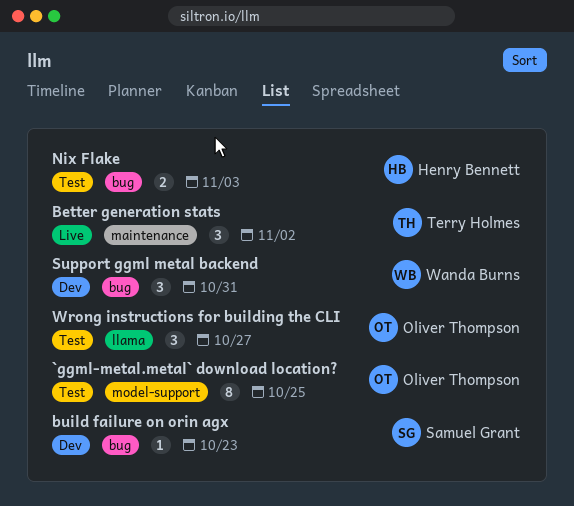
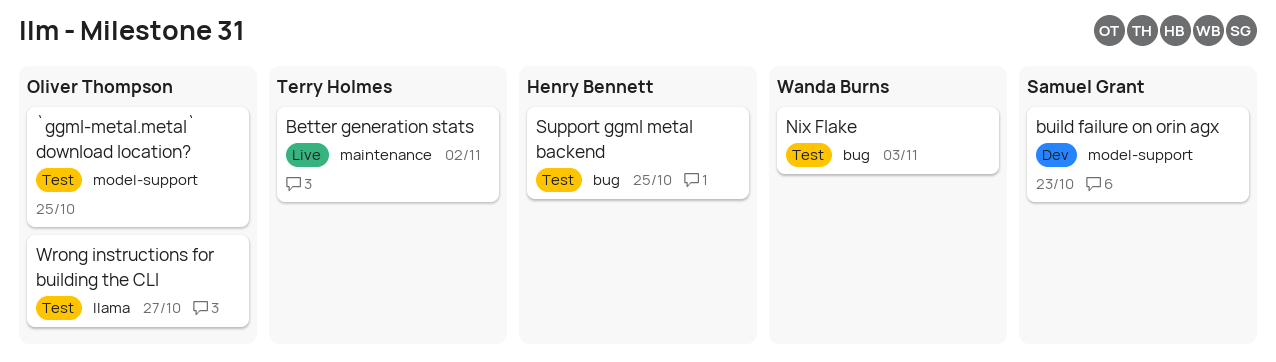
build failure on orin agx, label: bug -> model-support
Nix Flake, owner: Henry Bennett -> Wanda Burns
Support ggml metal backend, status: Dev -> Test
Support ggml metal backend, owner: Wanda Burns -> Henry Bennett
Support ggml metal backend, due: Oct 31 -> Oct 25

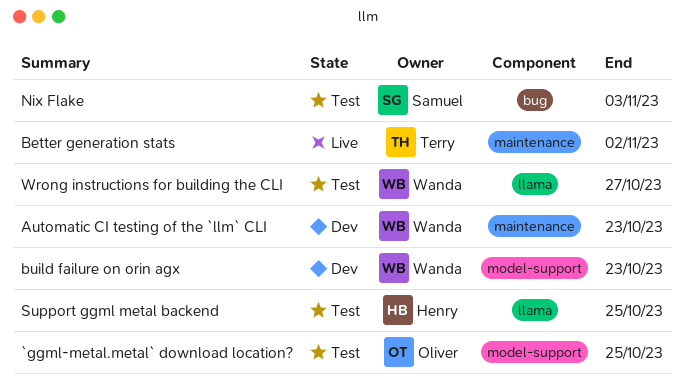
Automatic CI testing of the `llm` CLI: none -> present
build failure on orin agx, owner: Samuel Grant -> Wanda Burns
Nix Flake, owner: Wanda Burns -> Samuel Grant
Support ggml metal backend, label: bug -> llama
Wrong instructions for building the CLI, owner: Oliver Thompson -> Wanda Burns

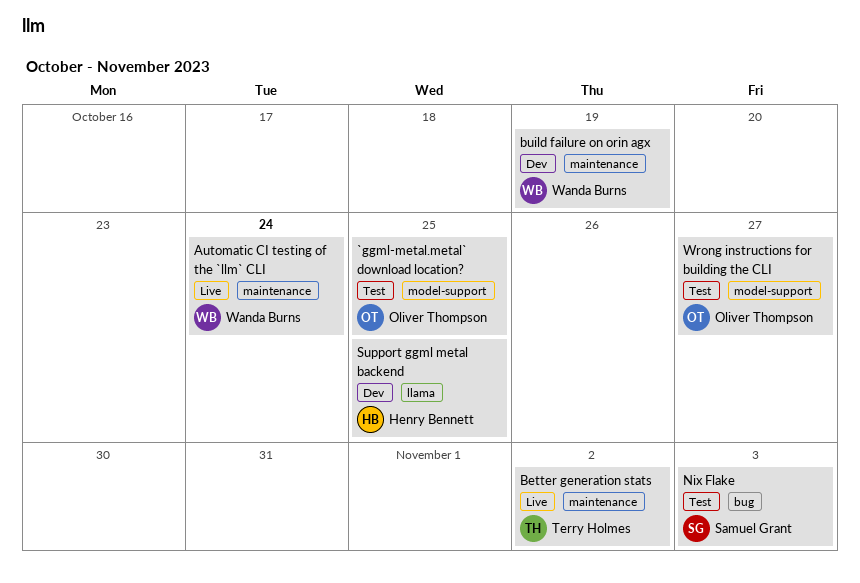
Automatic CI testing of the `llm` CLI, status: Dev -> Live
Automatic CI testing of the `llm` CLI, due: Oct 23 -> Oct 24
build failure on orin agx, label: model-support -> maintenance
build failure on orin agx, due: Oct 23 -> Oct 19
Support ggml metal backend, status: Test -> Dev
Wrong instructions for building the CLI, owner: Wanda Burns -> Oliver Thompson
Wrong instructions for building the CLI, label: llama -> model-support

